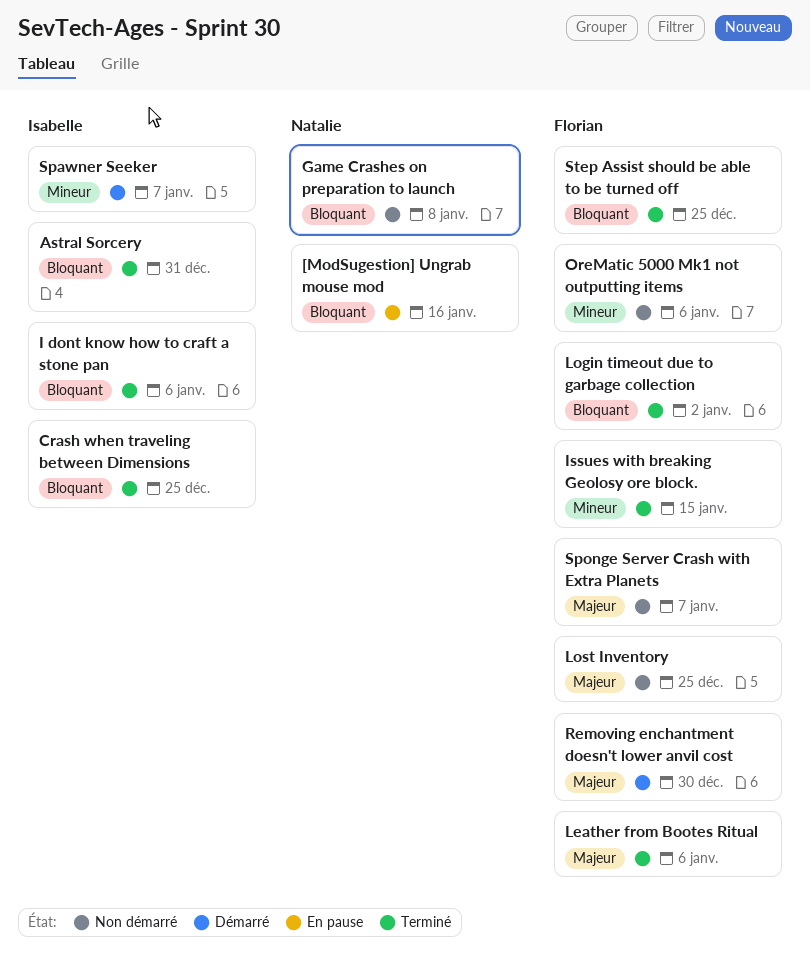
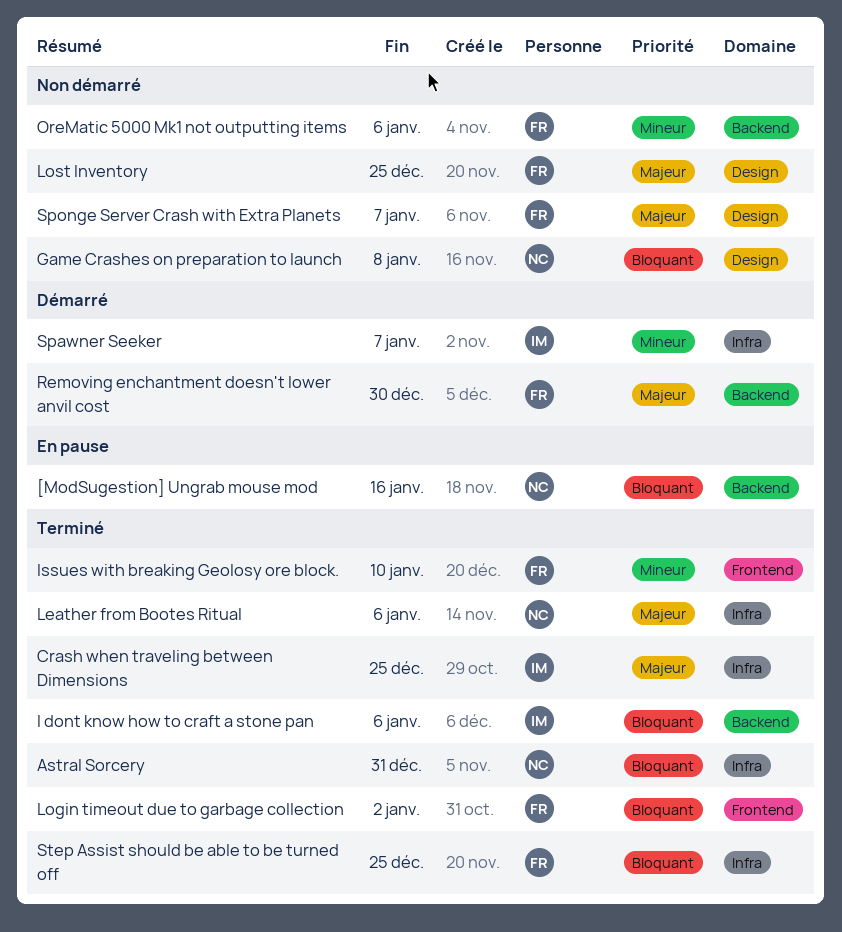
Astral Sorcery, owner: Isabelle -> Natalie
Crash when traveling between Dimensions, priority: Bloquant -> Majeur
Issues with breaking Geolosy ore block., due: Jan 15 -> Jan 10
Leather from Bootes Ritual, owner: Florian -> Natalie

